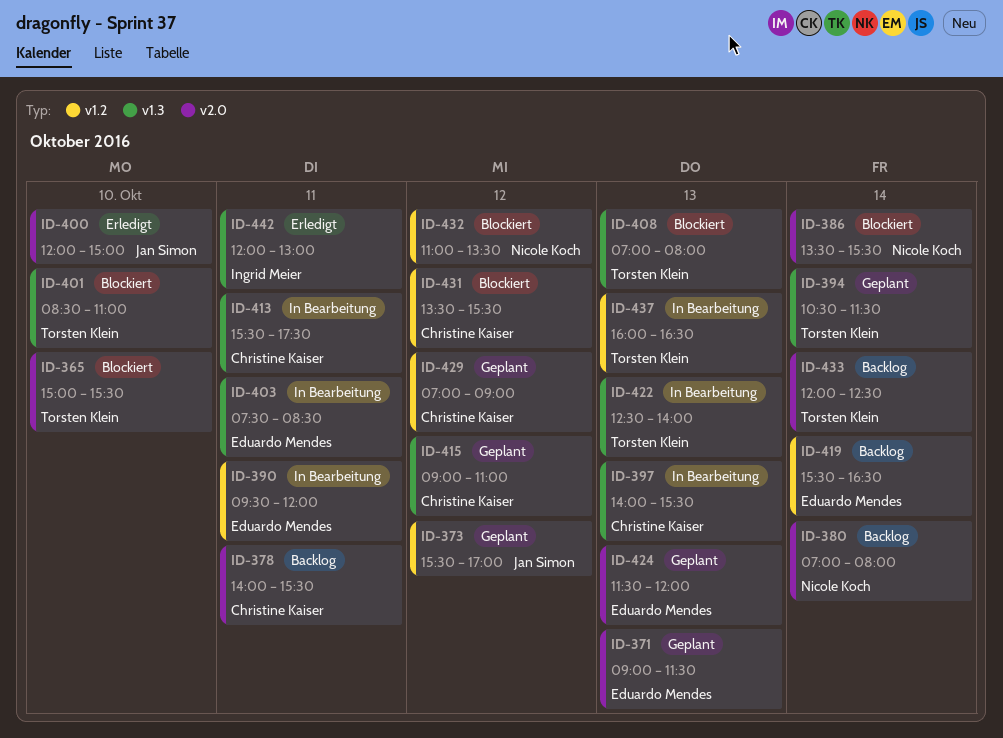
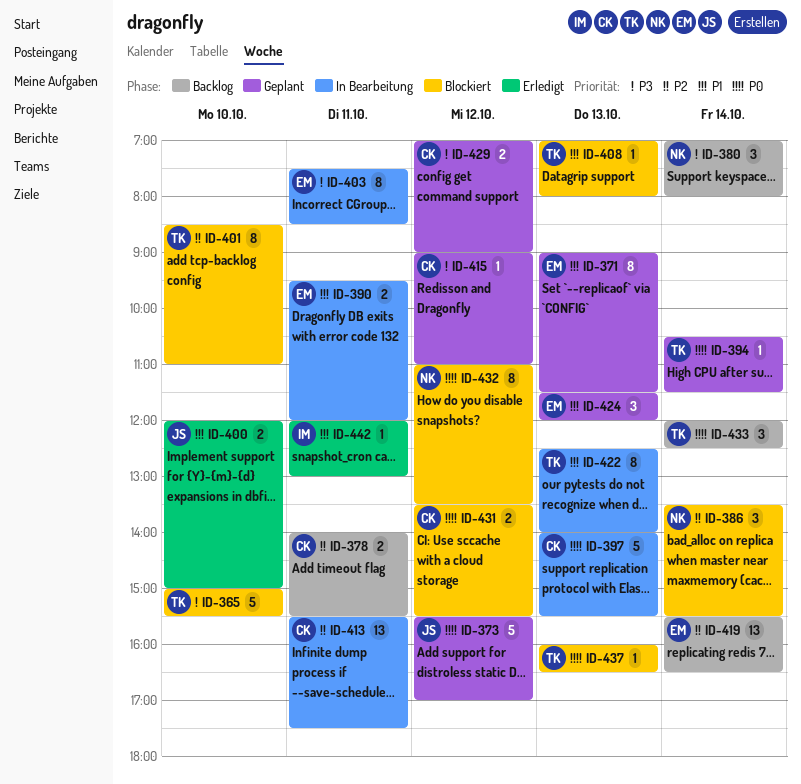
ID-437, status: In Bearbeitung -> Blockiert

